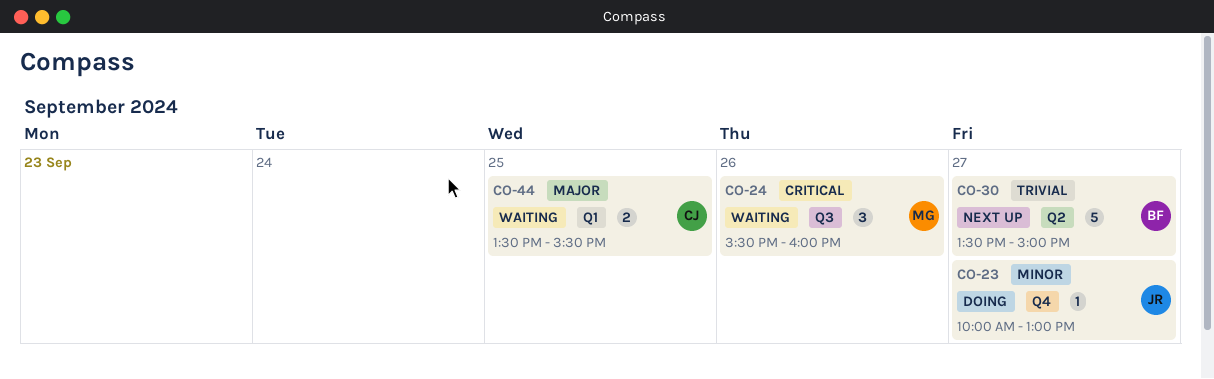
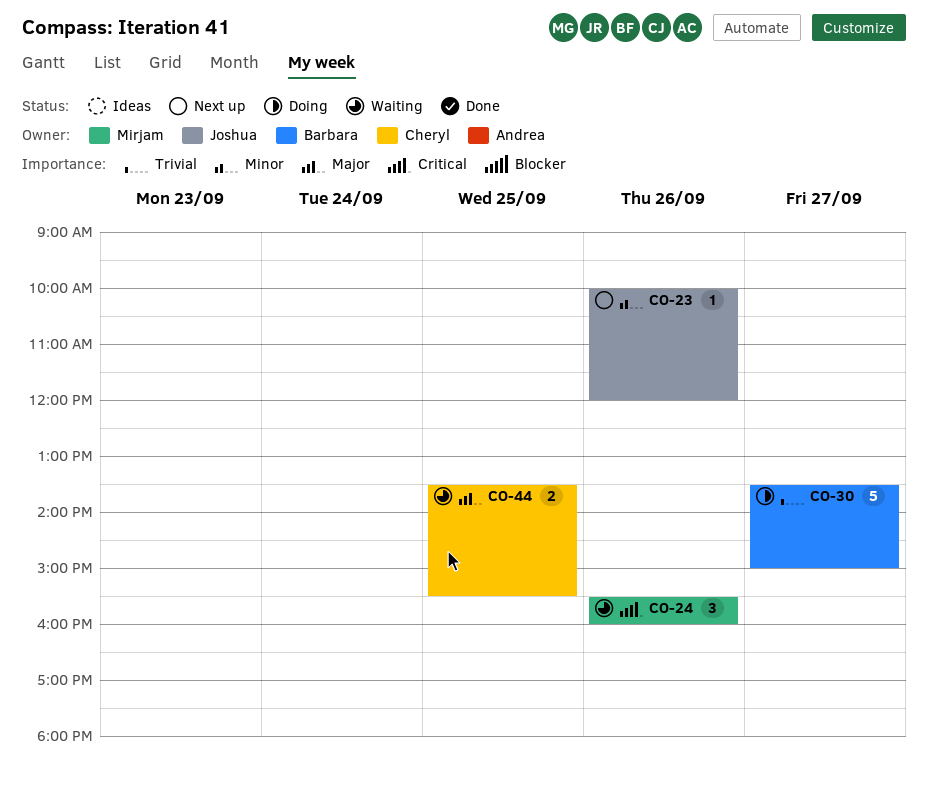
CO-23, status: Doing -> Next up
CO-23, day: Sep 27 -> Sep 26
CO-23, ends: 13:00 -> 12:00
CO-30, status: Next up -> Doing

